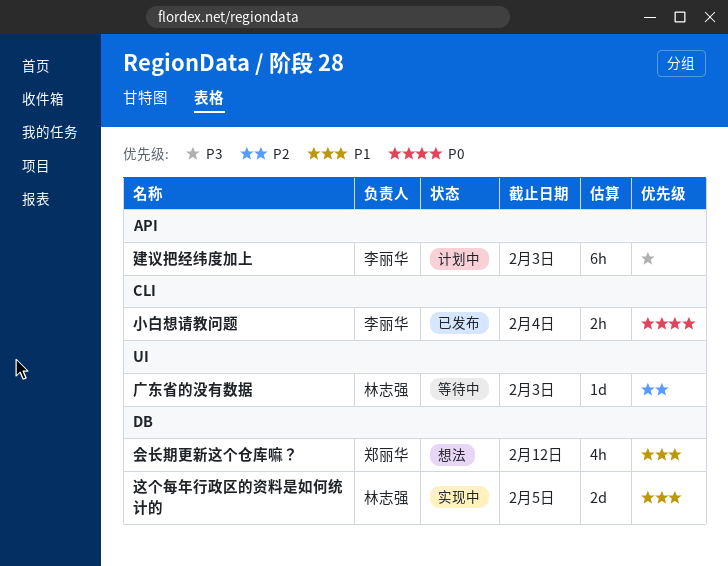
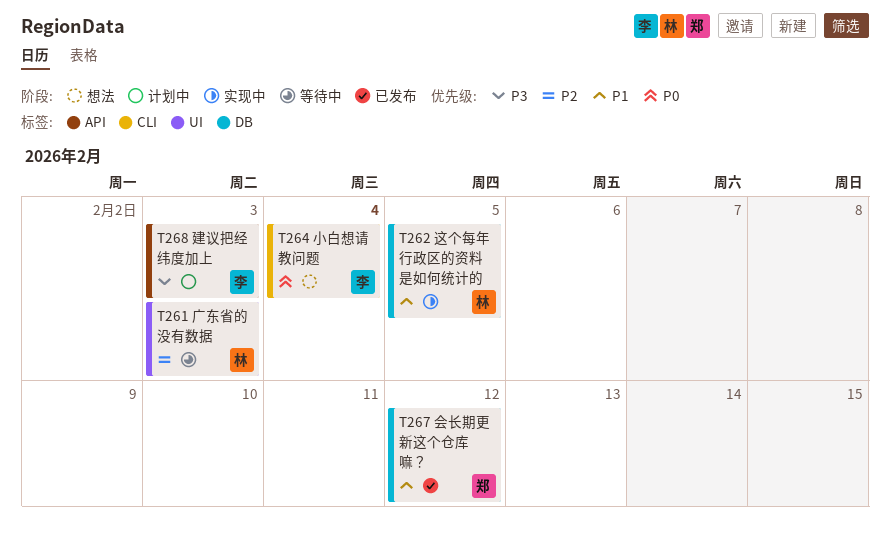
会长期更新这个仓库嘛？, status: 想法 -> 已发布
小白想请教问题, status: 已发布 -> 想法

